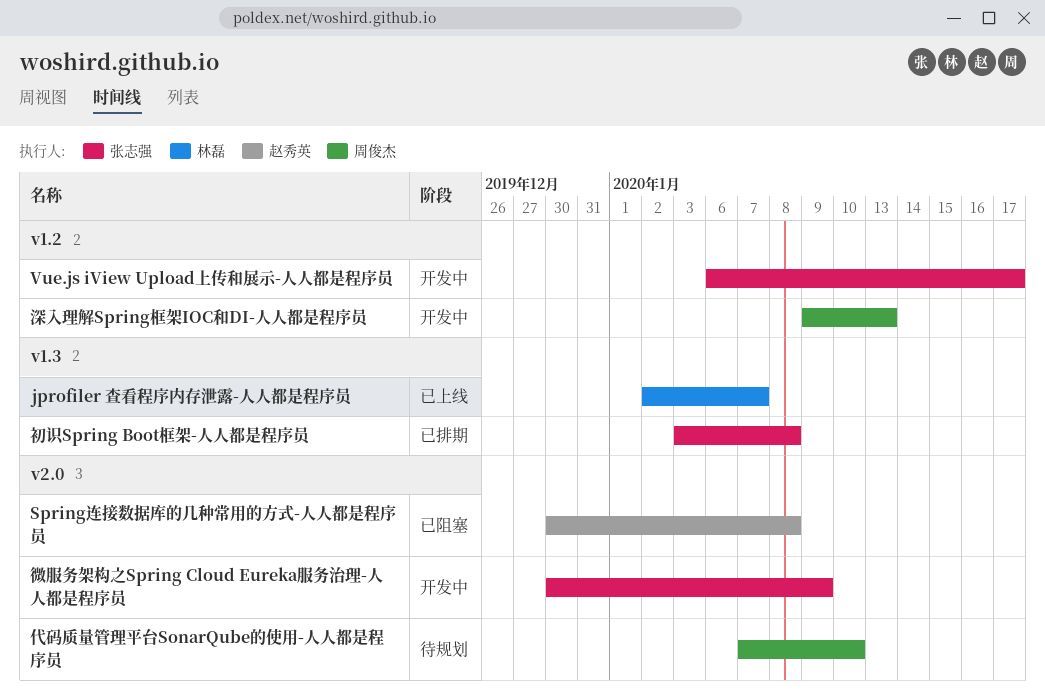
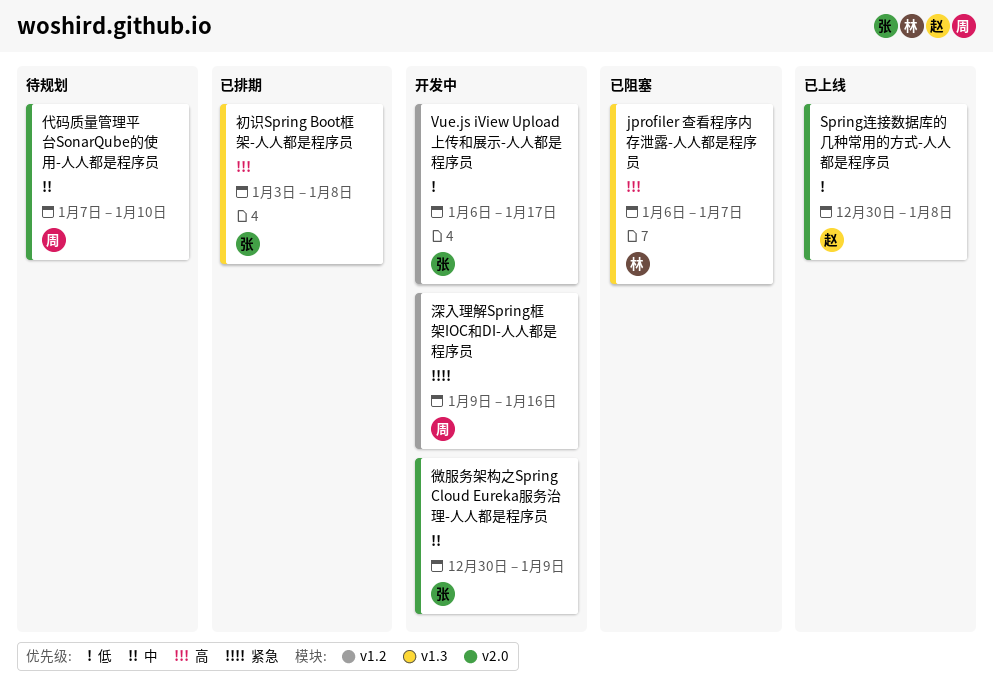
jprofiler 查看程序内存泄露-人人都是程序员, status: 已上线 -> 已阻塞
jprofiler 查看程序内存泄露-人人都是程序员, start: Jan 2 -> Jan 6
Spring连接数据库的几种常用的方式-人人都是程序员, status: 已阻塞 -> 已上线
深入理解Spring框架IOC和DI-人人都是程序员, due: Jan 13 -> Jan 16

